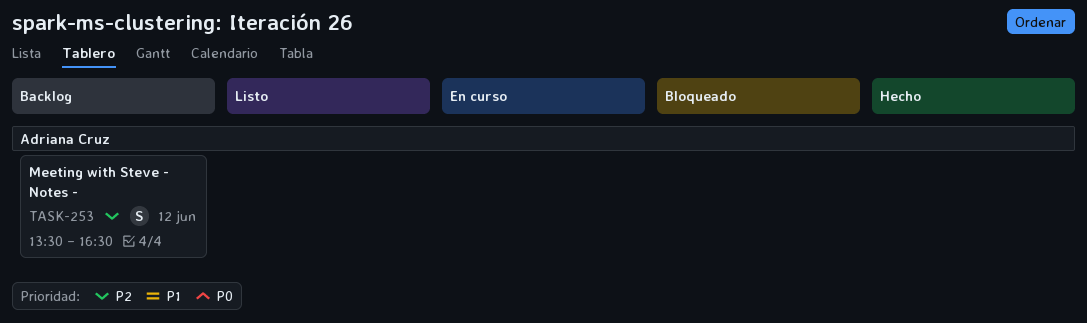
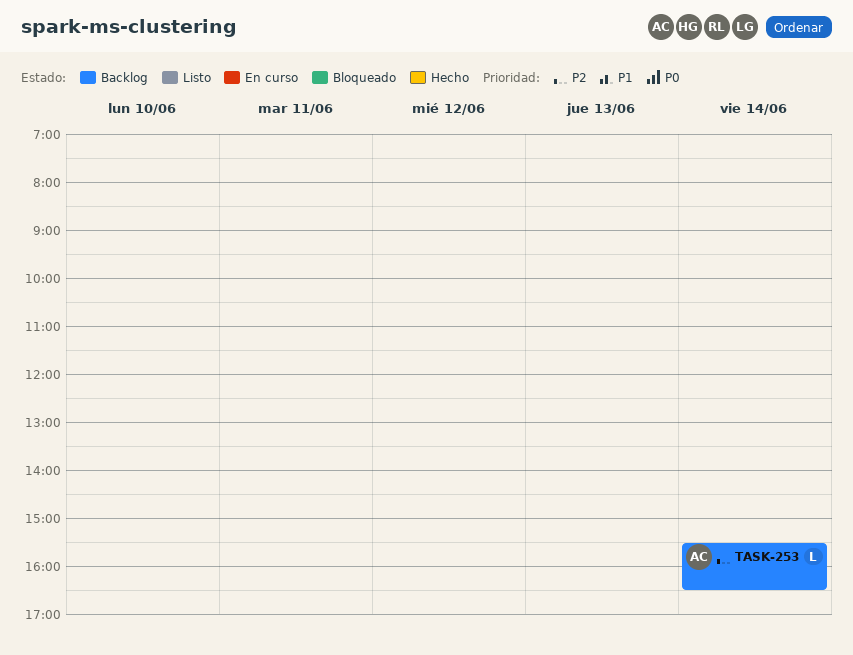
TASK-253, estimate: S -> L
TASK-253, day: Jun 12 -> Jun 14
TASK-253, begins: 13:30 -> 15:30

